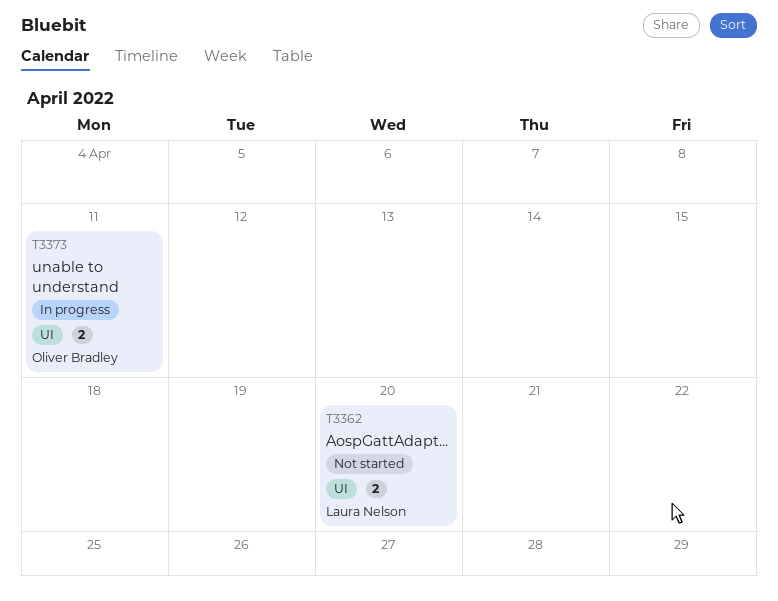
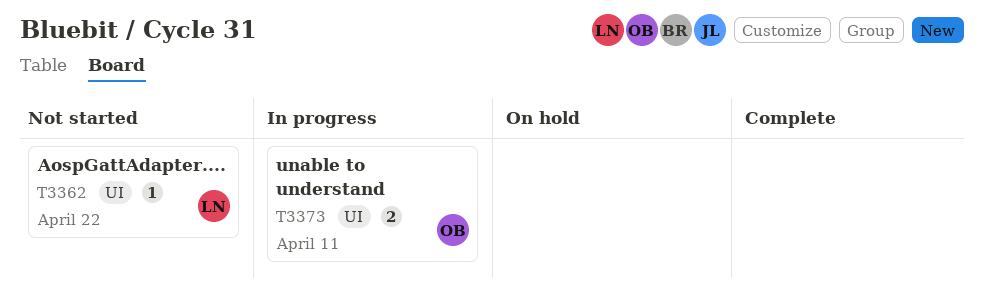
T3362, estimate: 2 -> 1
T3362, due: Apr 20 -> Apr 22

